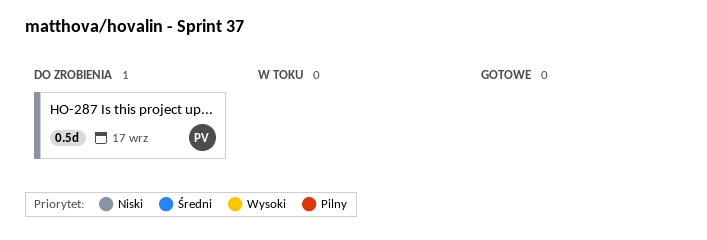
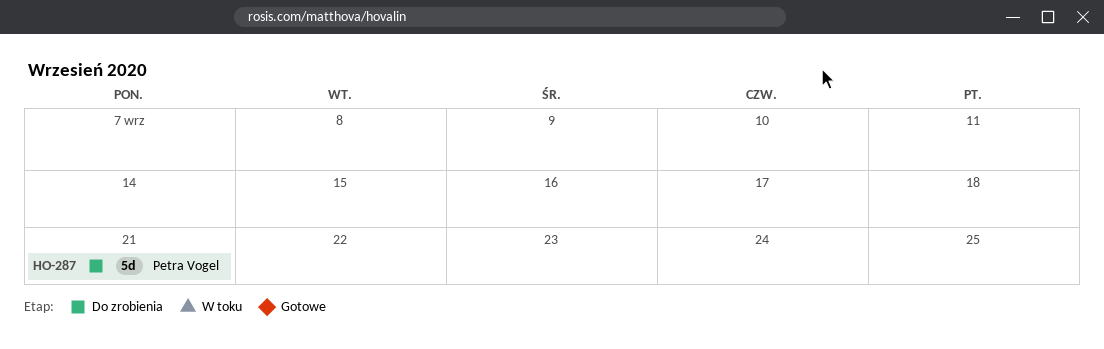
HO-287, estimate: 0.5d -> 5d
HO-287, due: Sep 17 -> Sep 21

